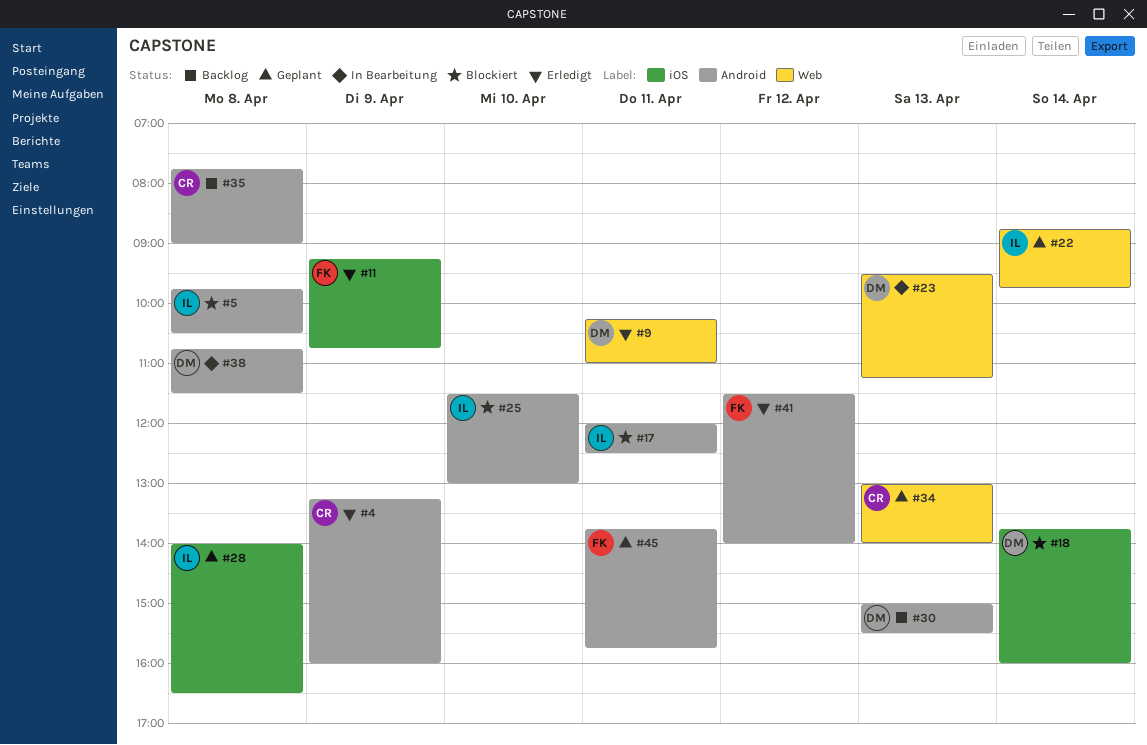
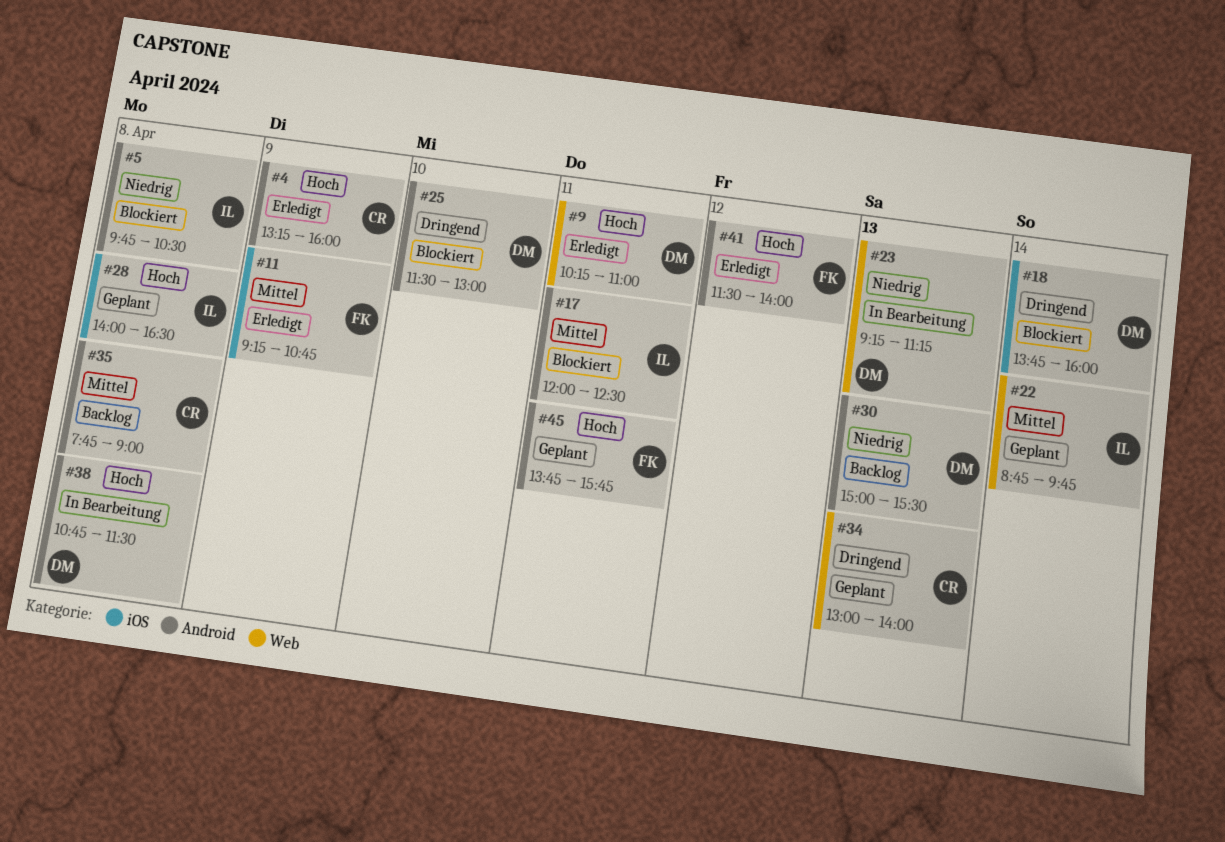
#23, begins: 09:30 -> 09:15
#25, owner: IL -> DM

